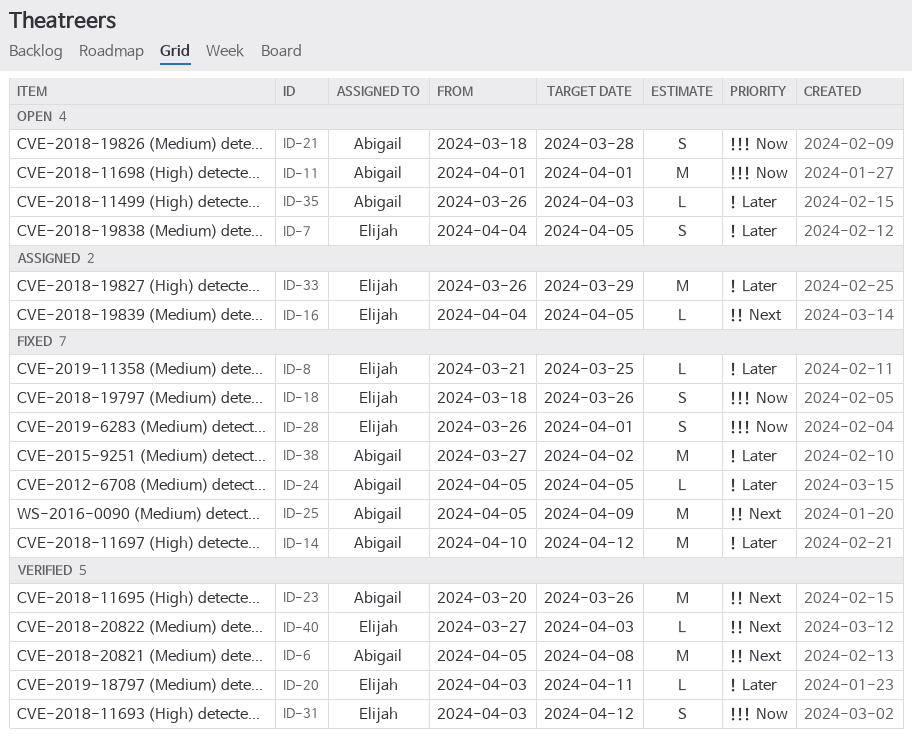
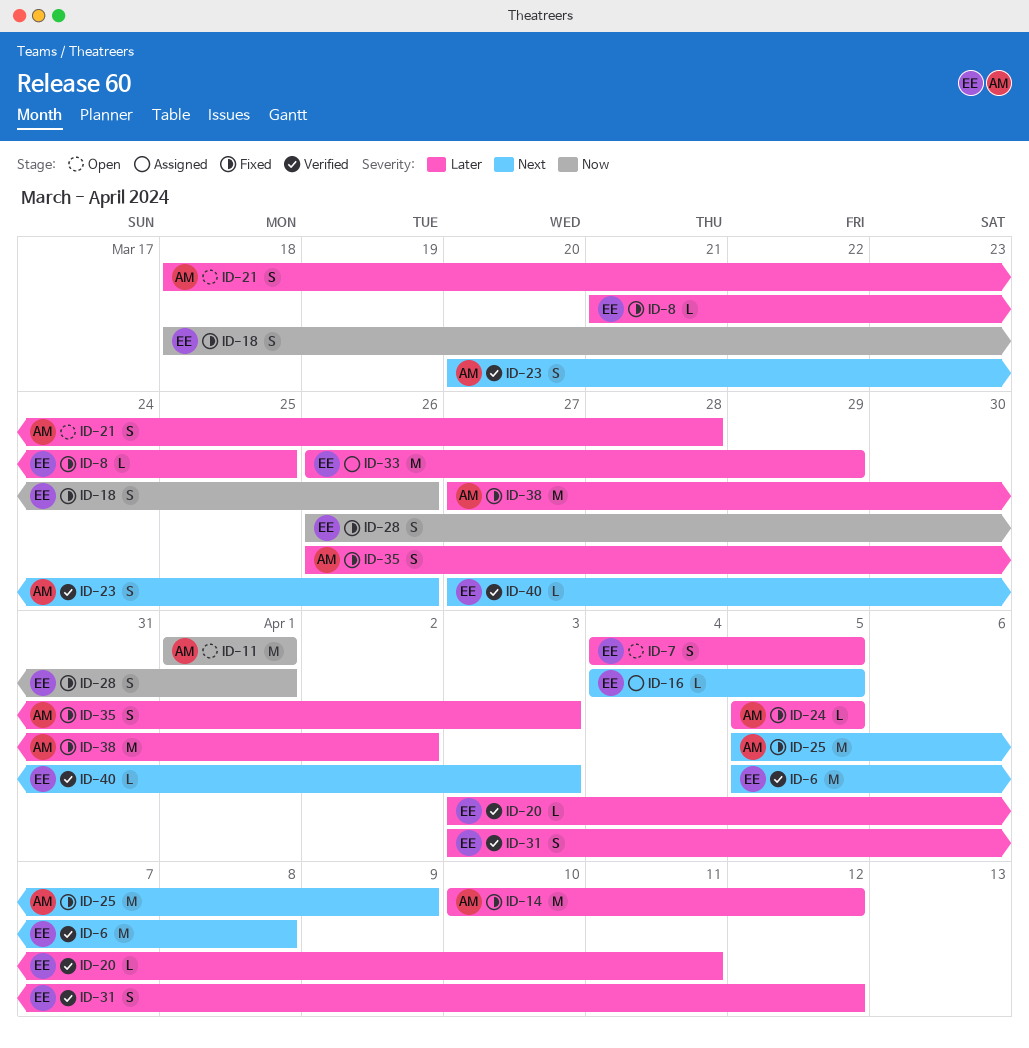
ID-6, owner: Abigail -> Elijah
ID-21, priority: Now -> Later
ID-23, estimate: M -> S
ID-31, priority: Now -> Later
ID-35, status: Open -> Fixed
ID-35, estimate: L -> S

